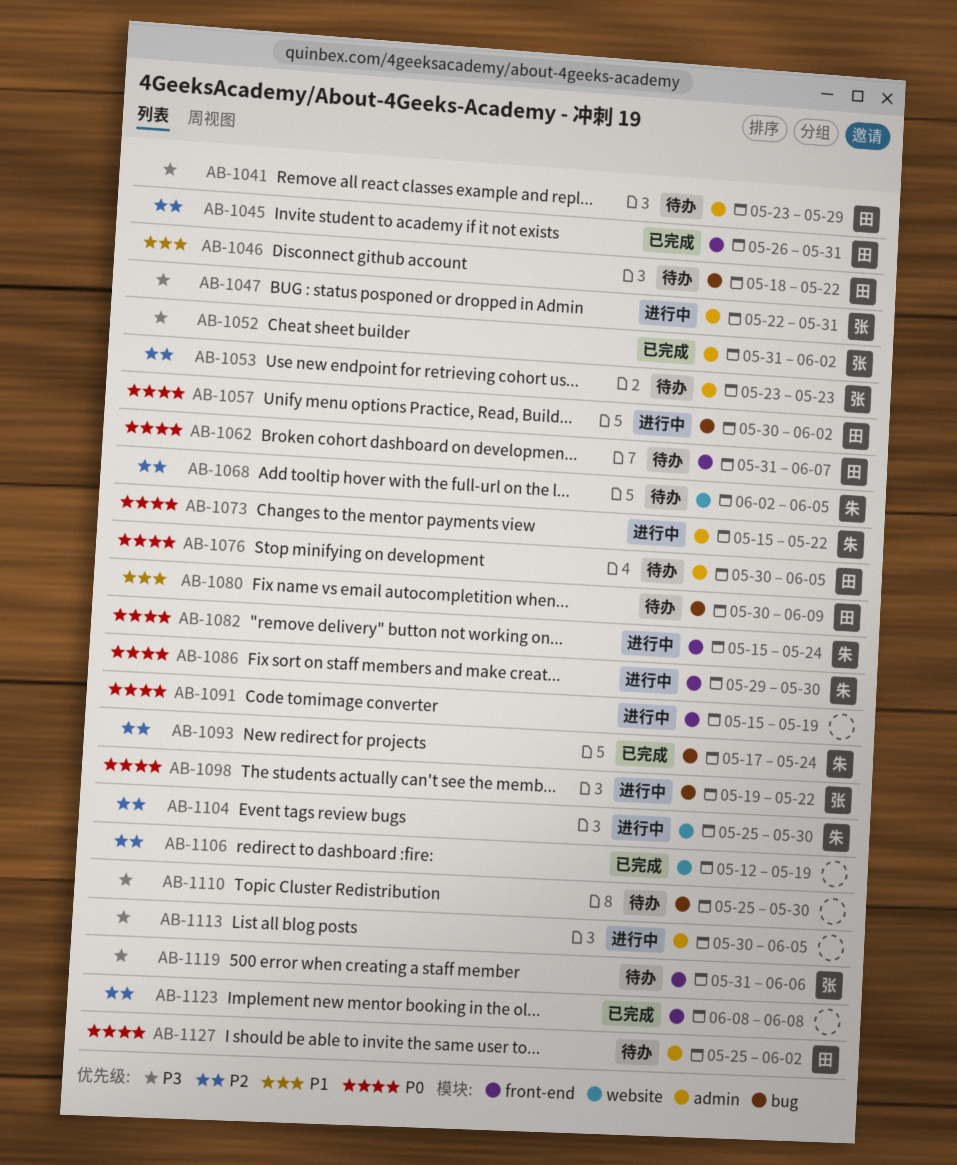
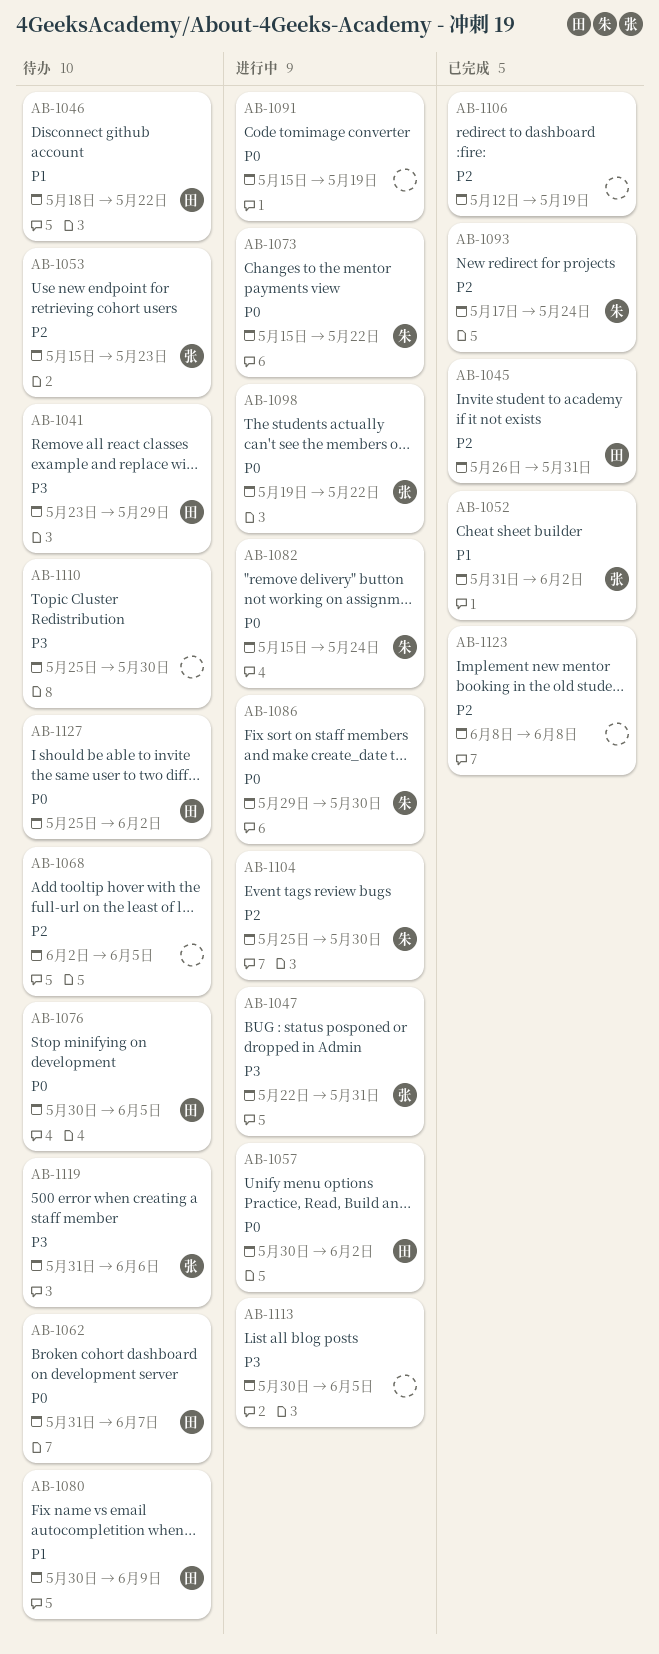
AB-1052, priority: P3 -> P1
AB-1053, start: May 23 -> May 15
AB-1068, owner: 朱 -> none

